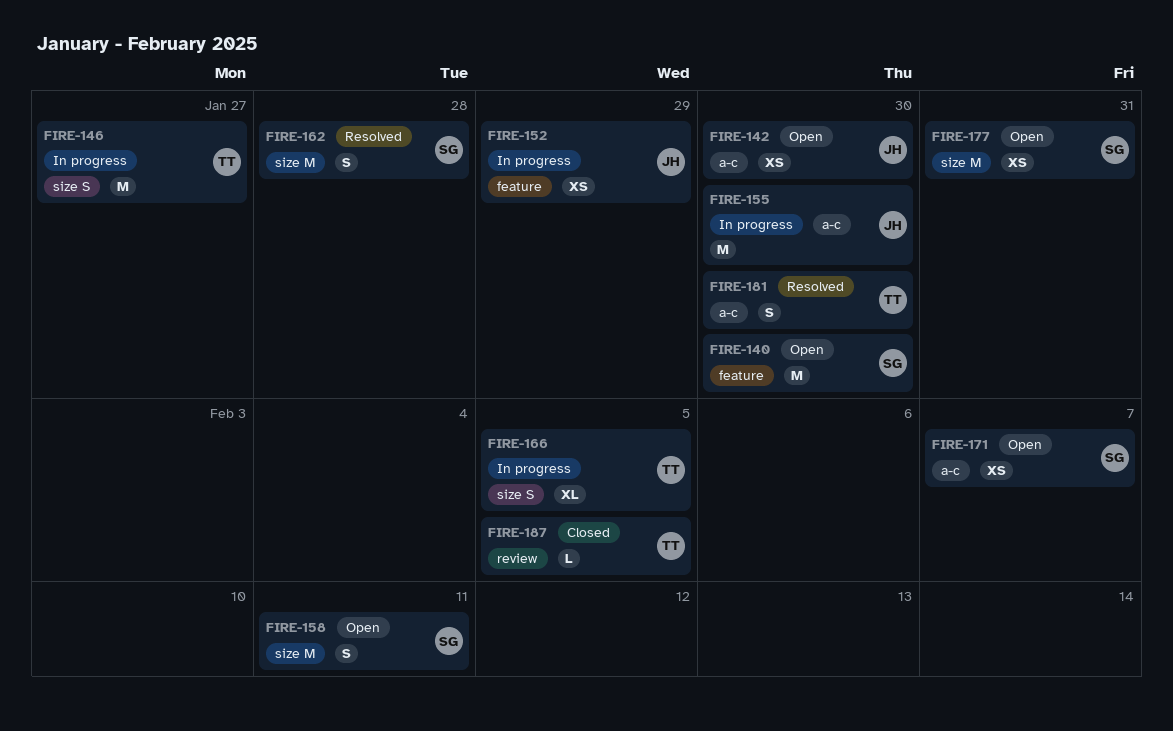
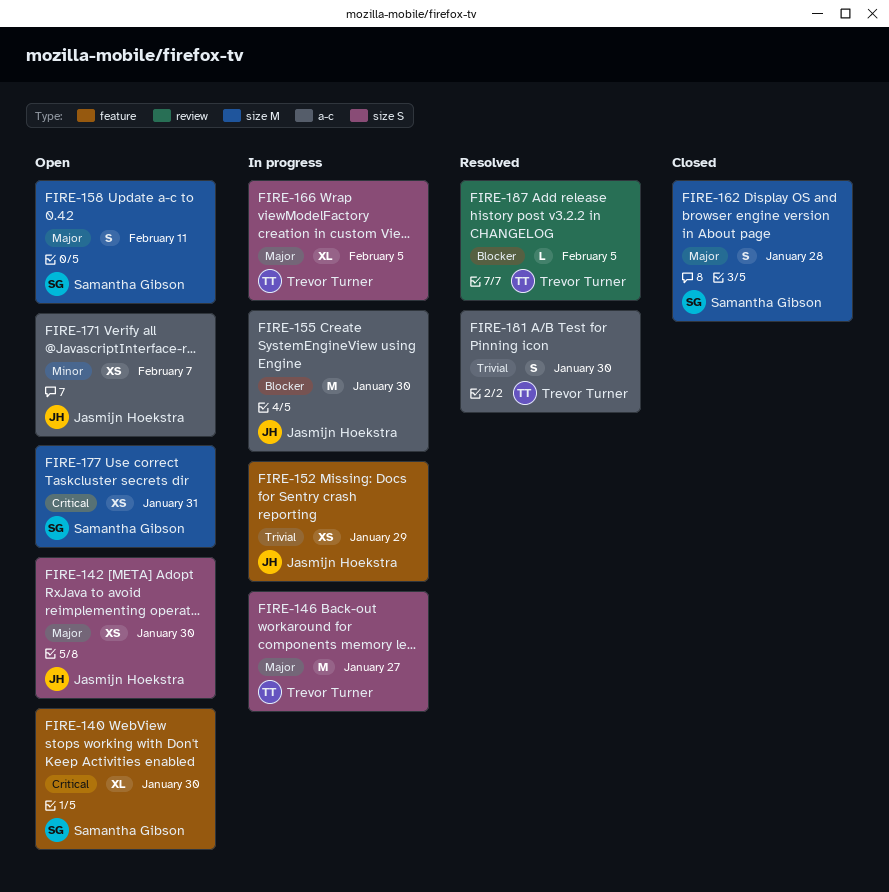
FIRE-140, estimate: M -> XL
FIRE-142, label: a-c -> size S
FIRE-162, status: Resolved -> Closed
FIRE-171, owner: Samantha Gibson -> Jasmijn Hoekstra
FIRE-187, status: Closed -> Resolved

